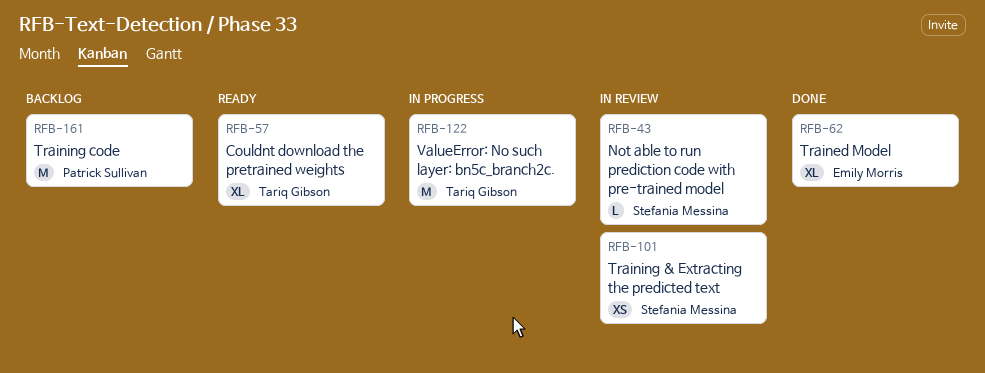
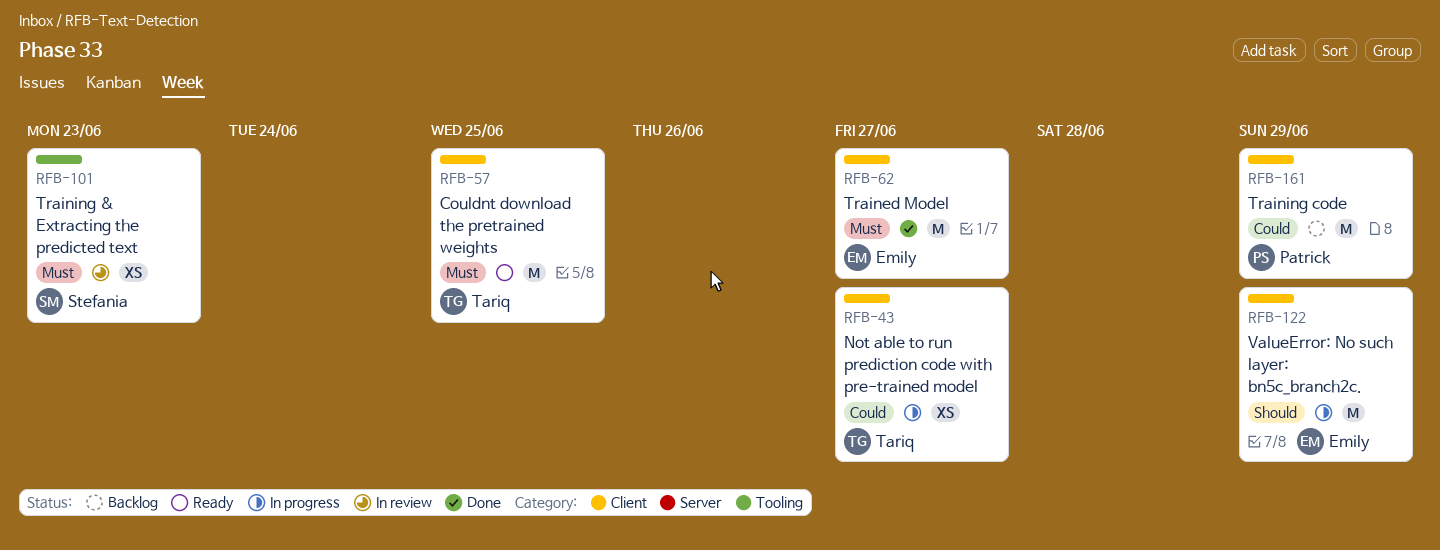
RFB-43, status: In review -> In progress
RFB-43, owner: Stefania Messina -> Tariq Gibson
RFB-43, estimate: L -> XS
RFB-57, estimate: XL -> M
RFB-62, estimate: XL -> M
RFB-122, owner: Tariq Gibson -> Emily Morris

